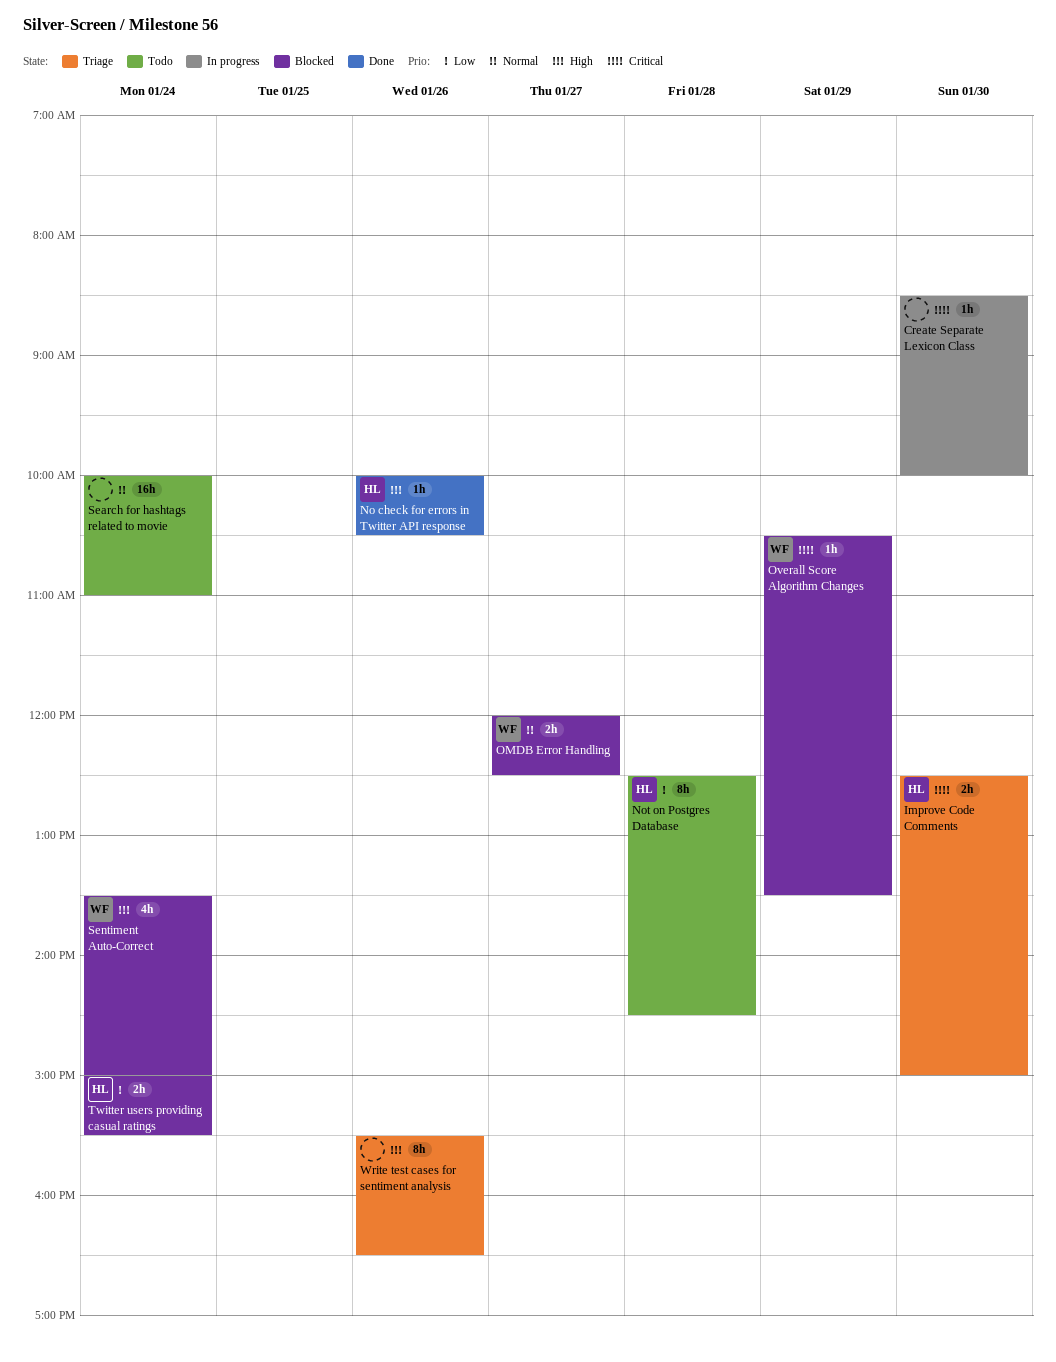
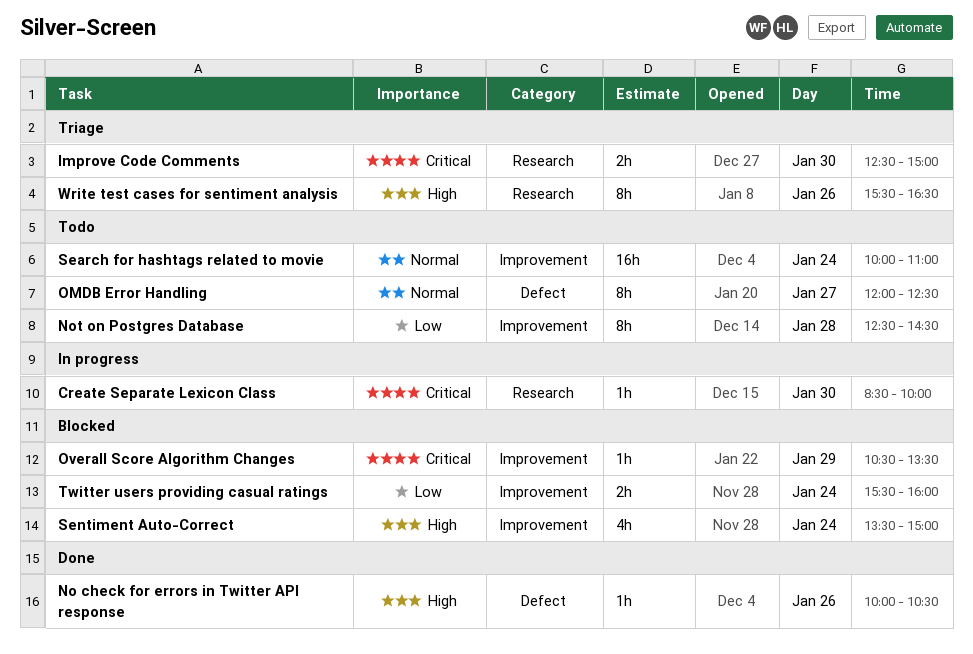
OMDB Error Handling, status: Blocked -> Todo
OMDB Error Handling, estimate: 2h -> 8h
Twitter users providing casual ratings, begins: 15:00 -> 15:30
Twitter users providing casual ratings, ends: 15:30 -> 16:00

